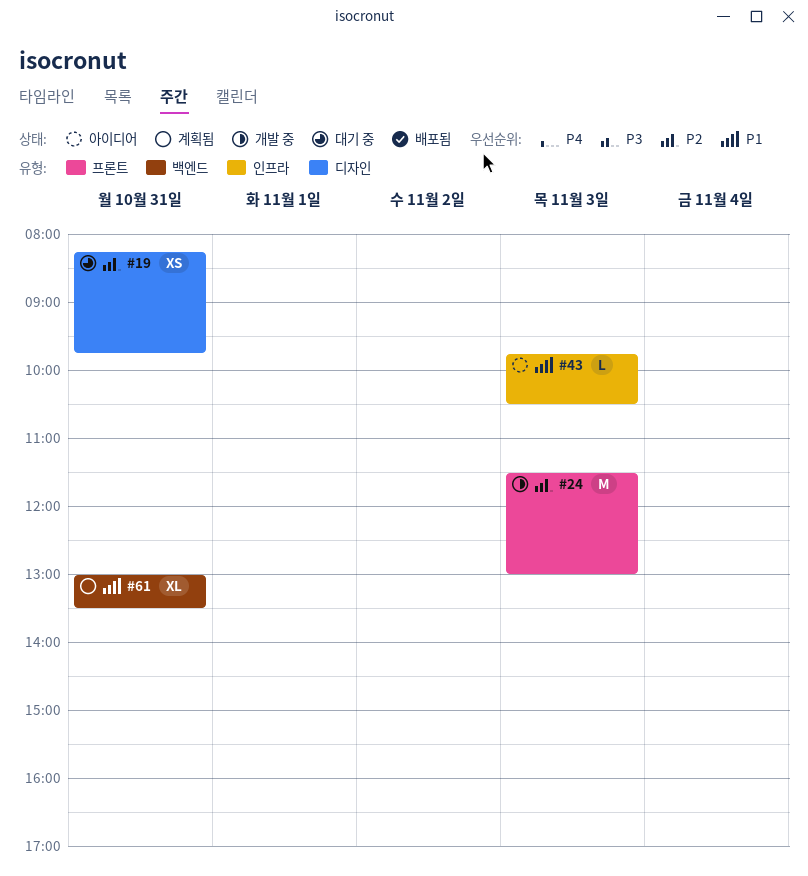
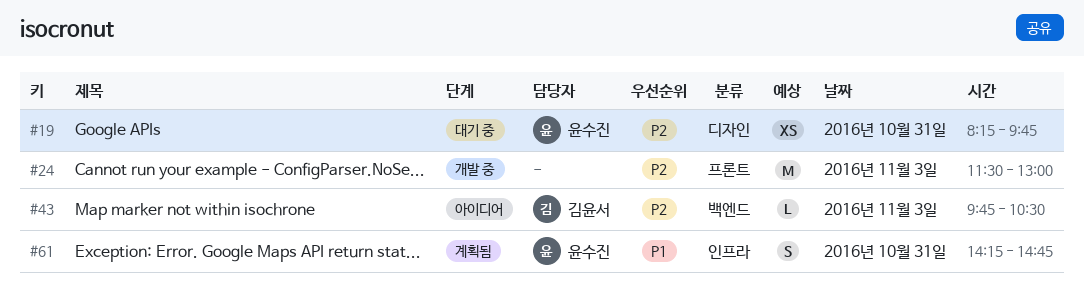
#43, priority: P1 -> P2
#43, label: 인프라 -> 백엔드
#61, label: 백엔드 -> 인프라
#61, estimate: XL -> S
#61, begins: 13:00 -> 14:15
#61, ends: 13:30 -> 14:45

